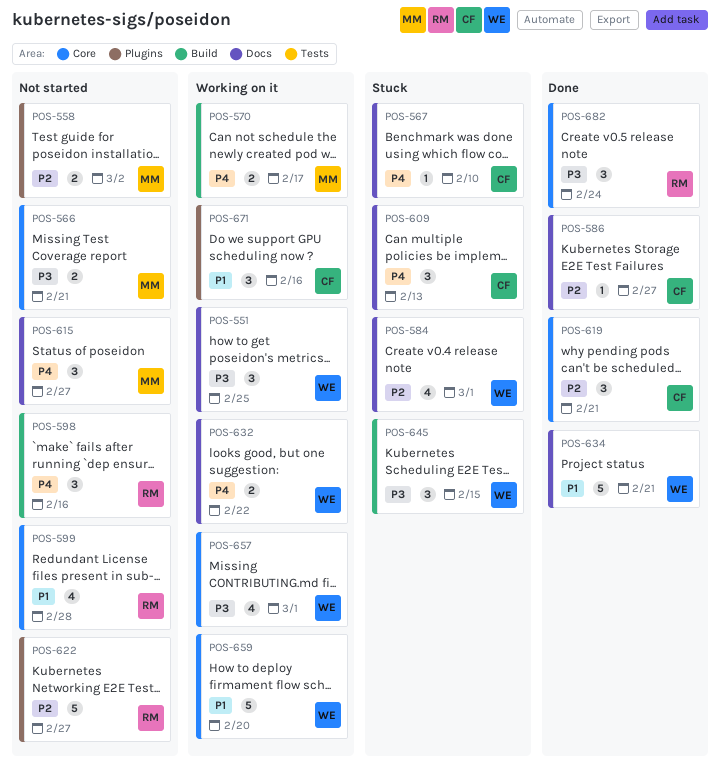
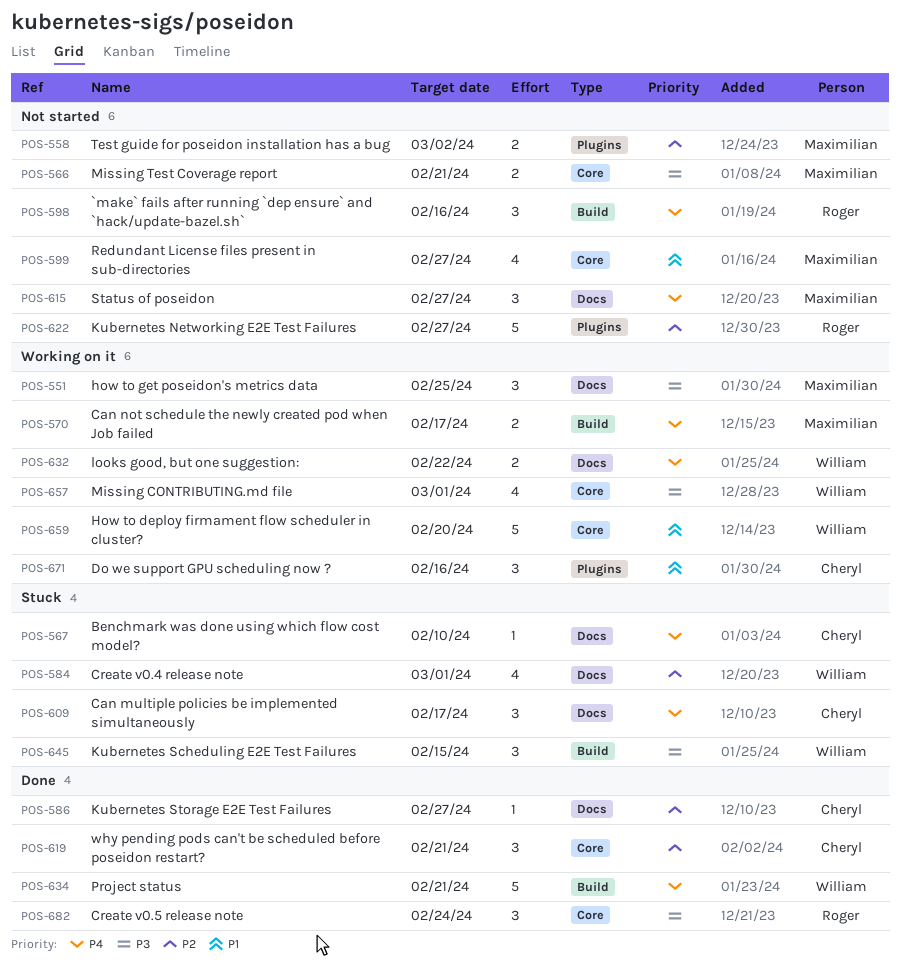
POS-551, owner: William -> Maximilian
POS-599, owner: Roger -> Maximilian
POS-599, due: Feb 28 -> Feb 27
POS-609, due: Feb 13 -> Feb 17
POS-634, priority: P1 -> P4
POS-634, label: Docs -> Build

